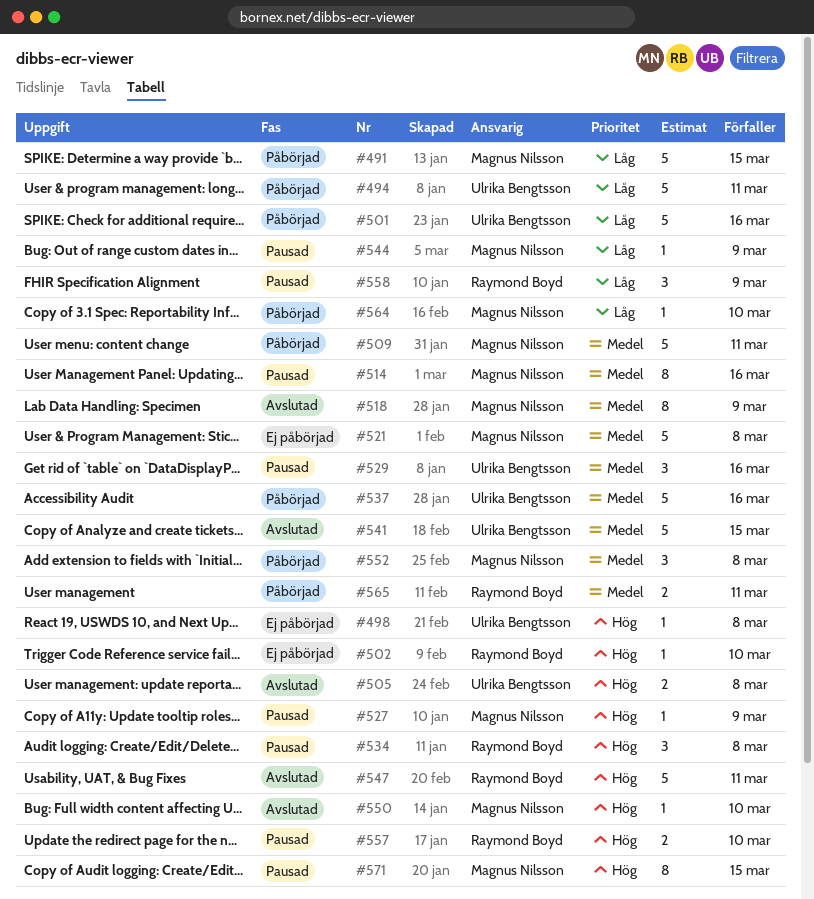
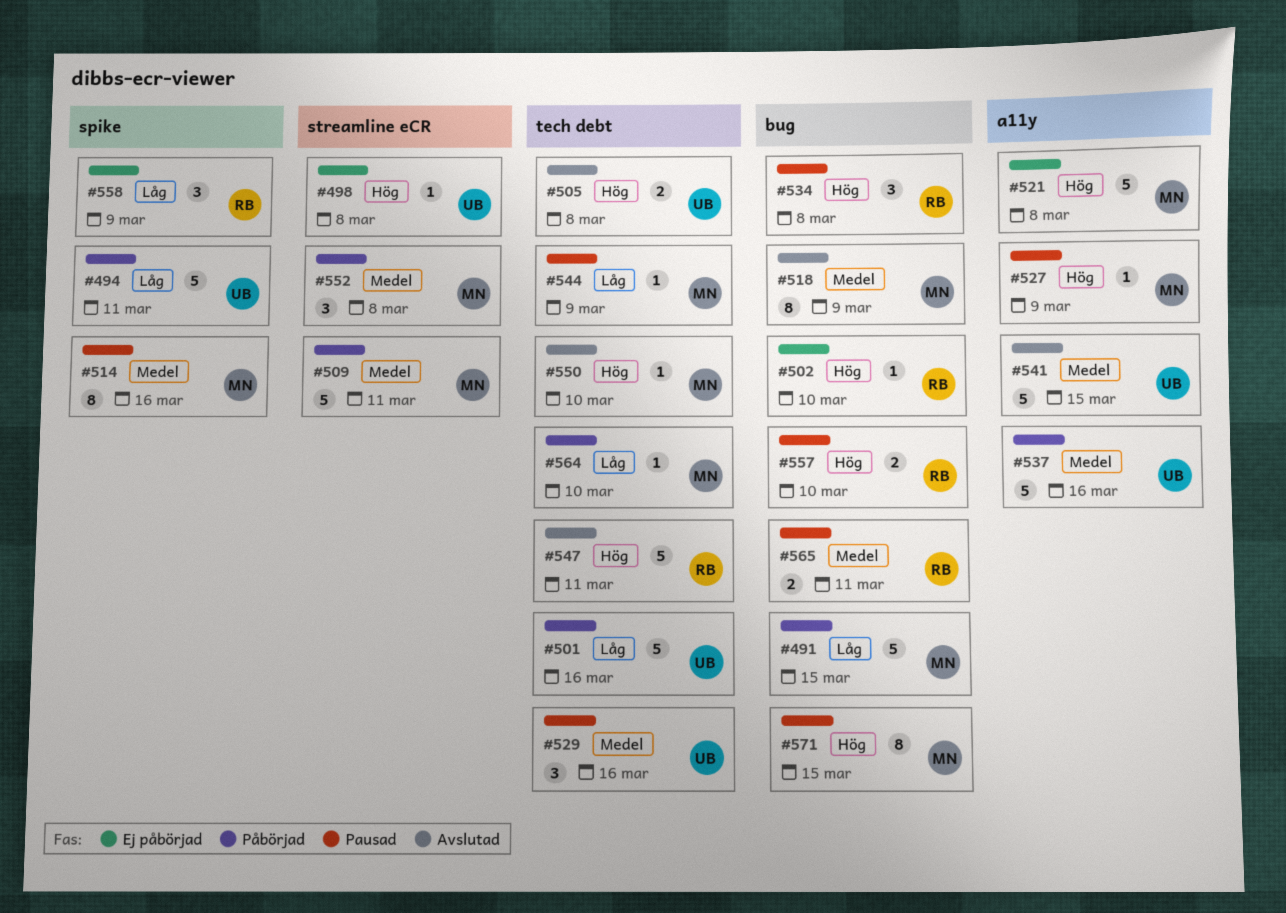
#521, priority: Medel -> Hög
#558, status: Pausad -> Ej påbörjad
#565, status: Påbörjad -> Pausad

